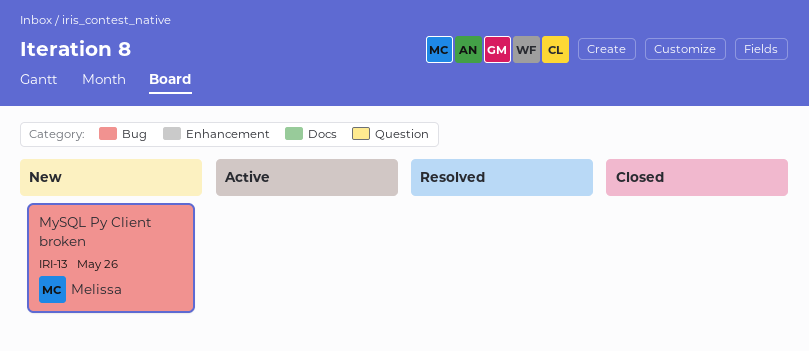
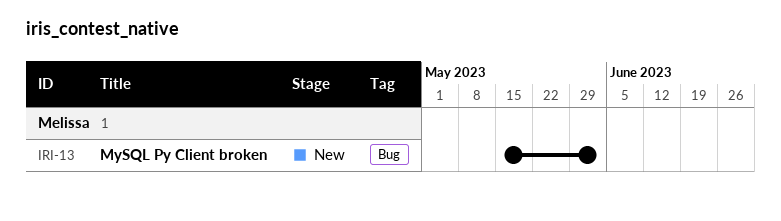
IRI-13, due: May 26 -> Jun 2

